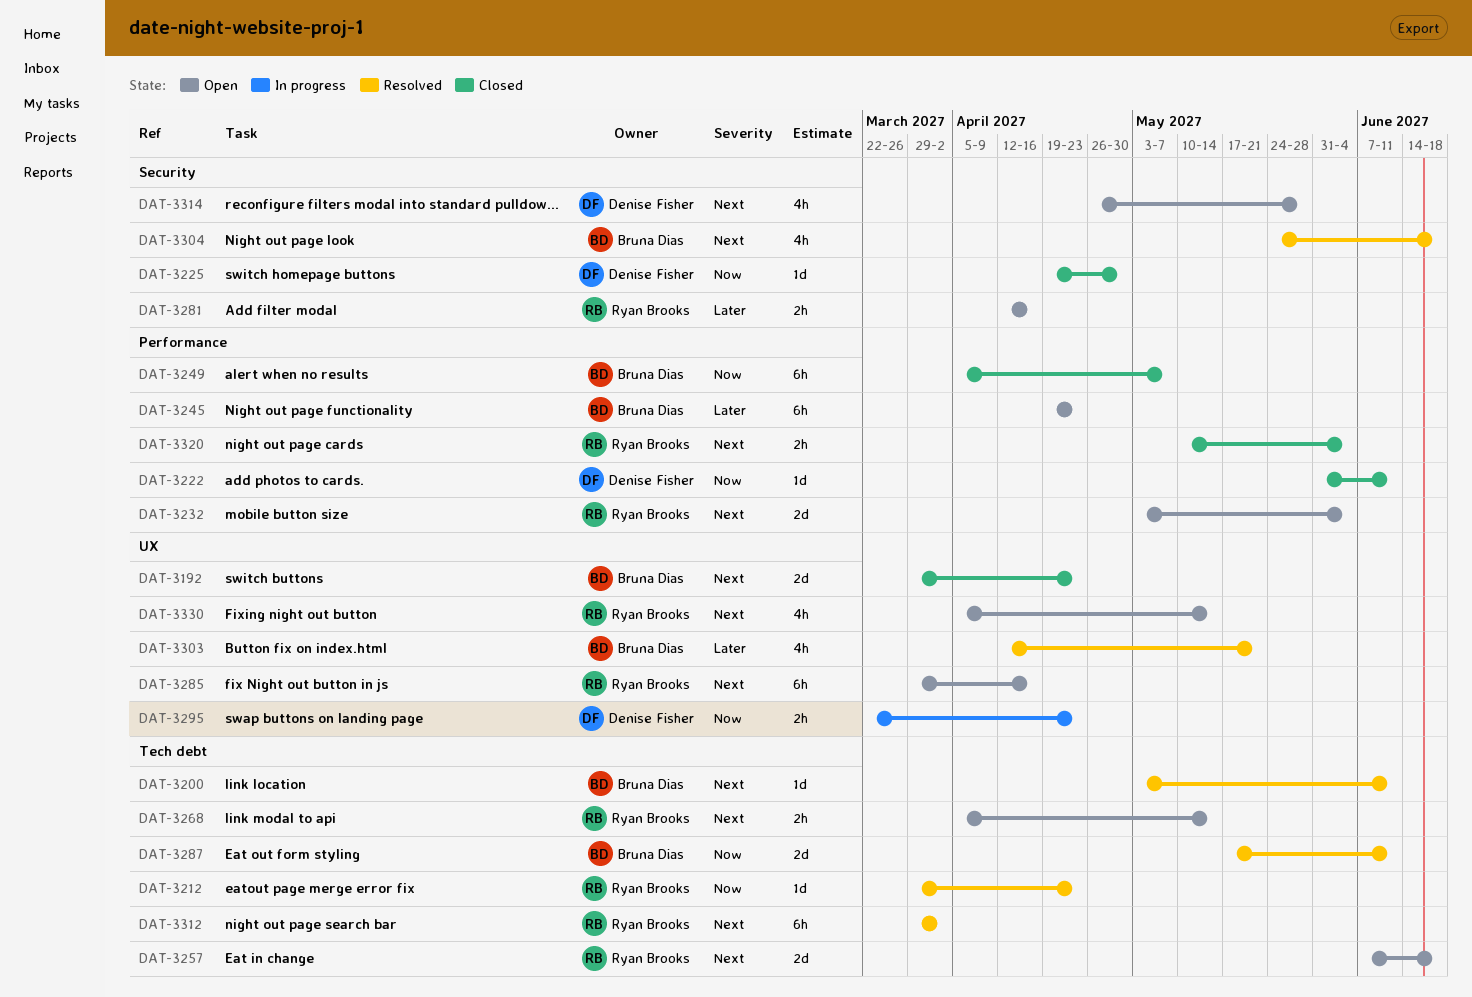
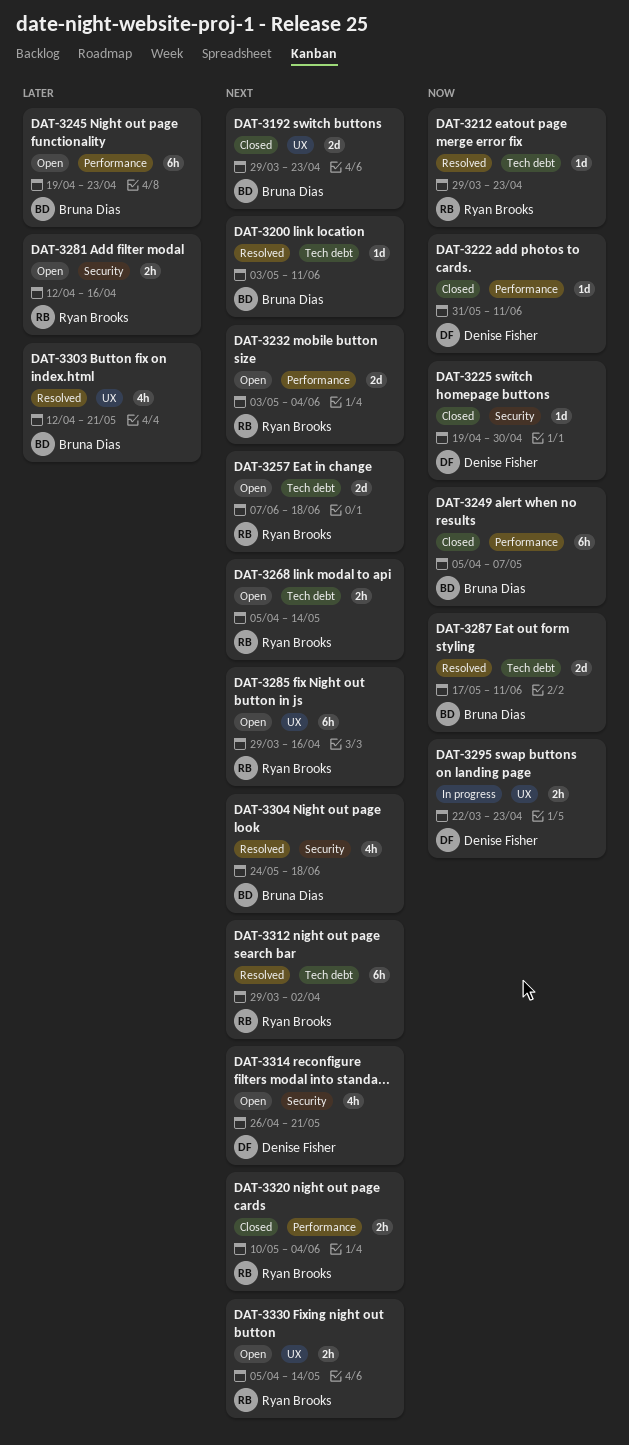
DAT-3314, due: May 28 -> May 21
DAT-3330, estimate: 4h -> 2h

